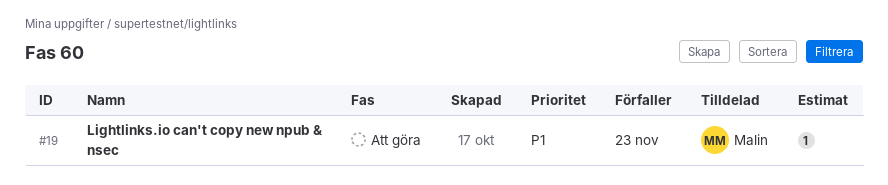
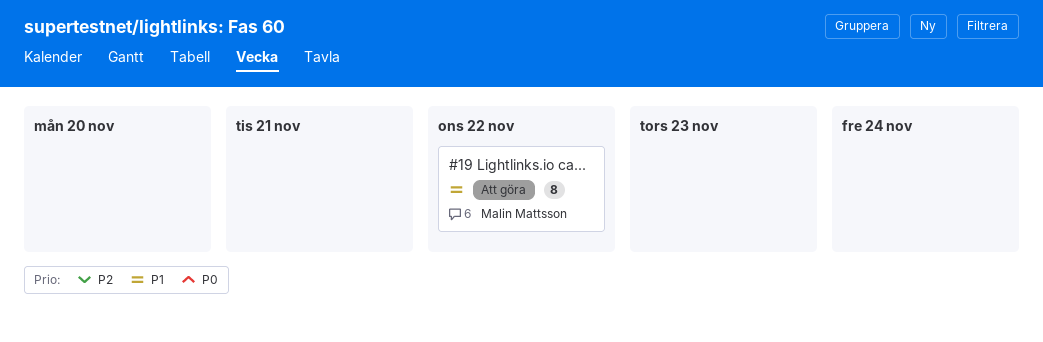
#19, estimate: 1 -> 8
#19, due: Nov 23 -> Nov 22

